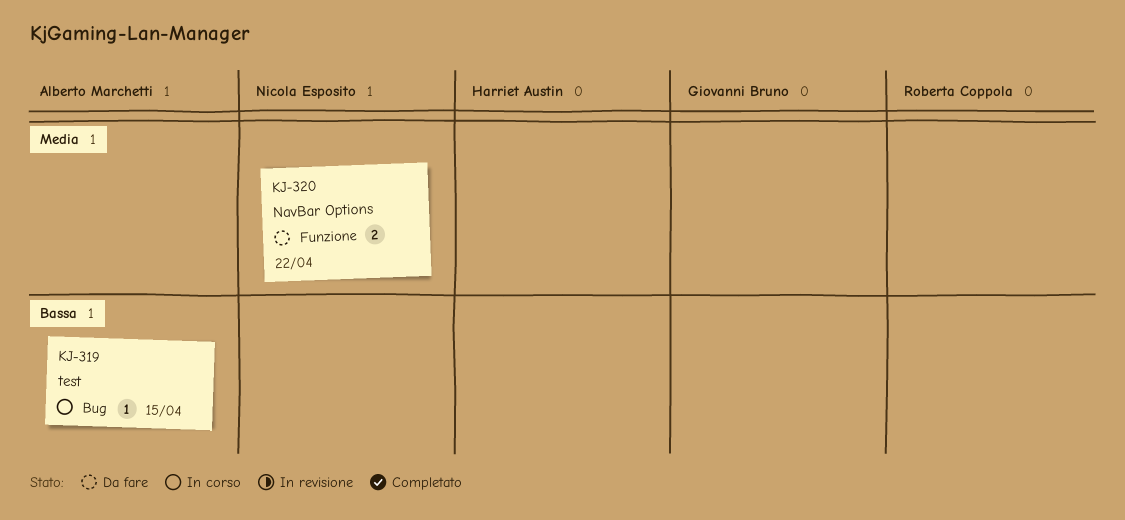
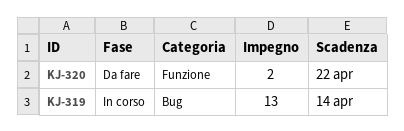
KJ-319, estimate: 1 -> 13
KJ-319, due: Apr 15 -> Apr 14

